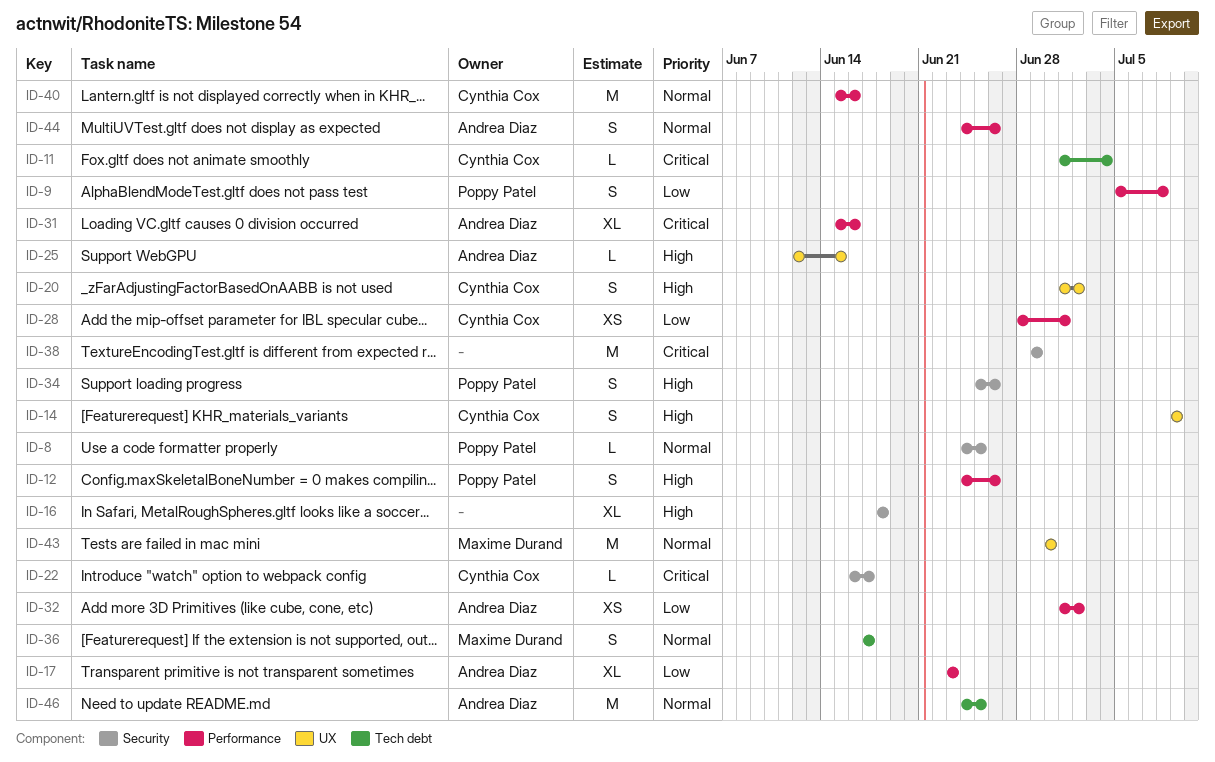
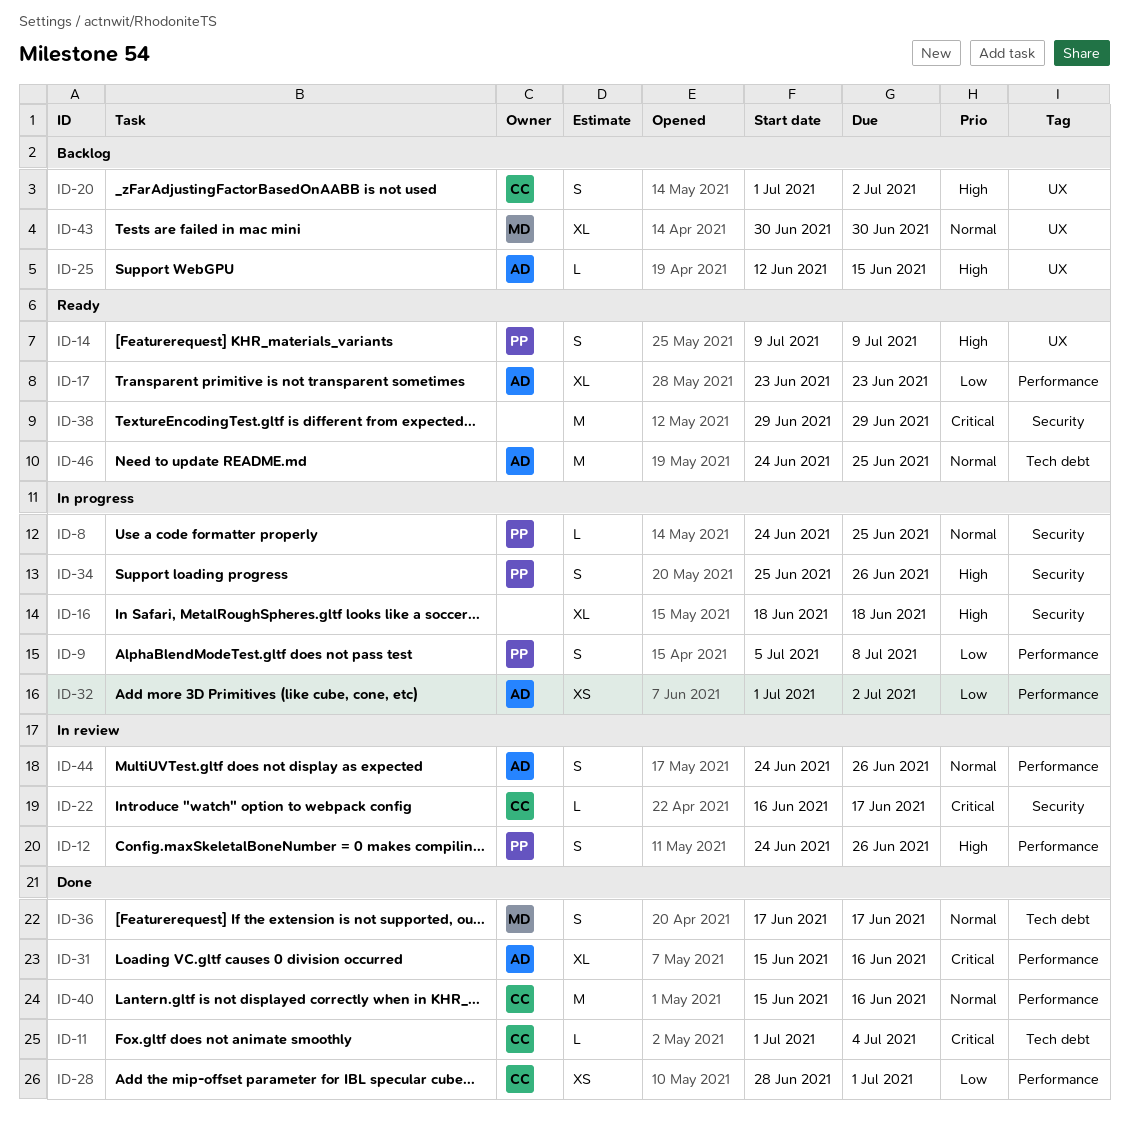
ID-14, owner: Cynthia Cox -> Poppy Patel
ID-43, estimate: M -> XL

